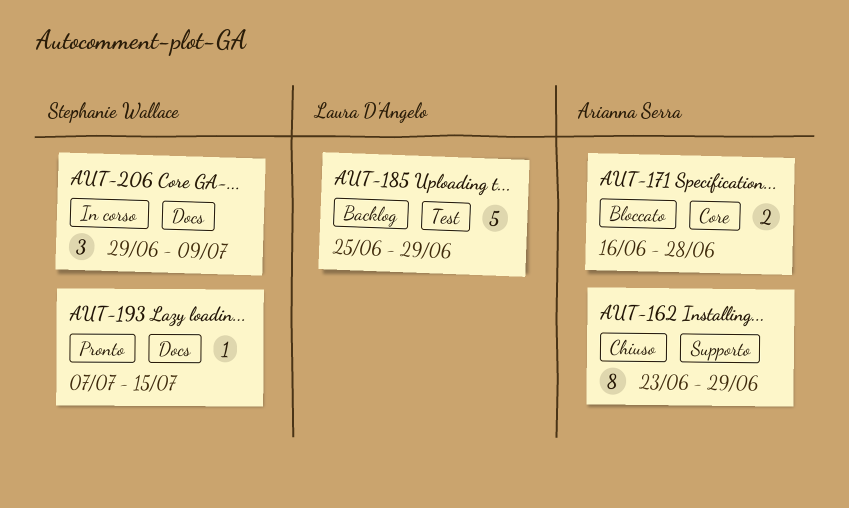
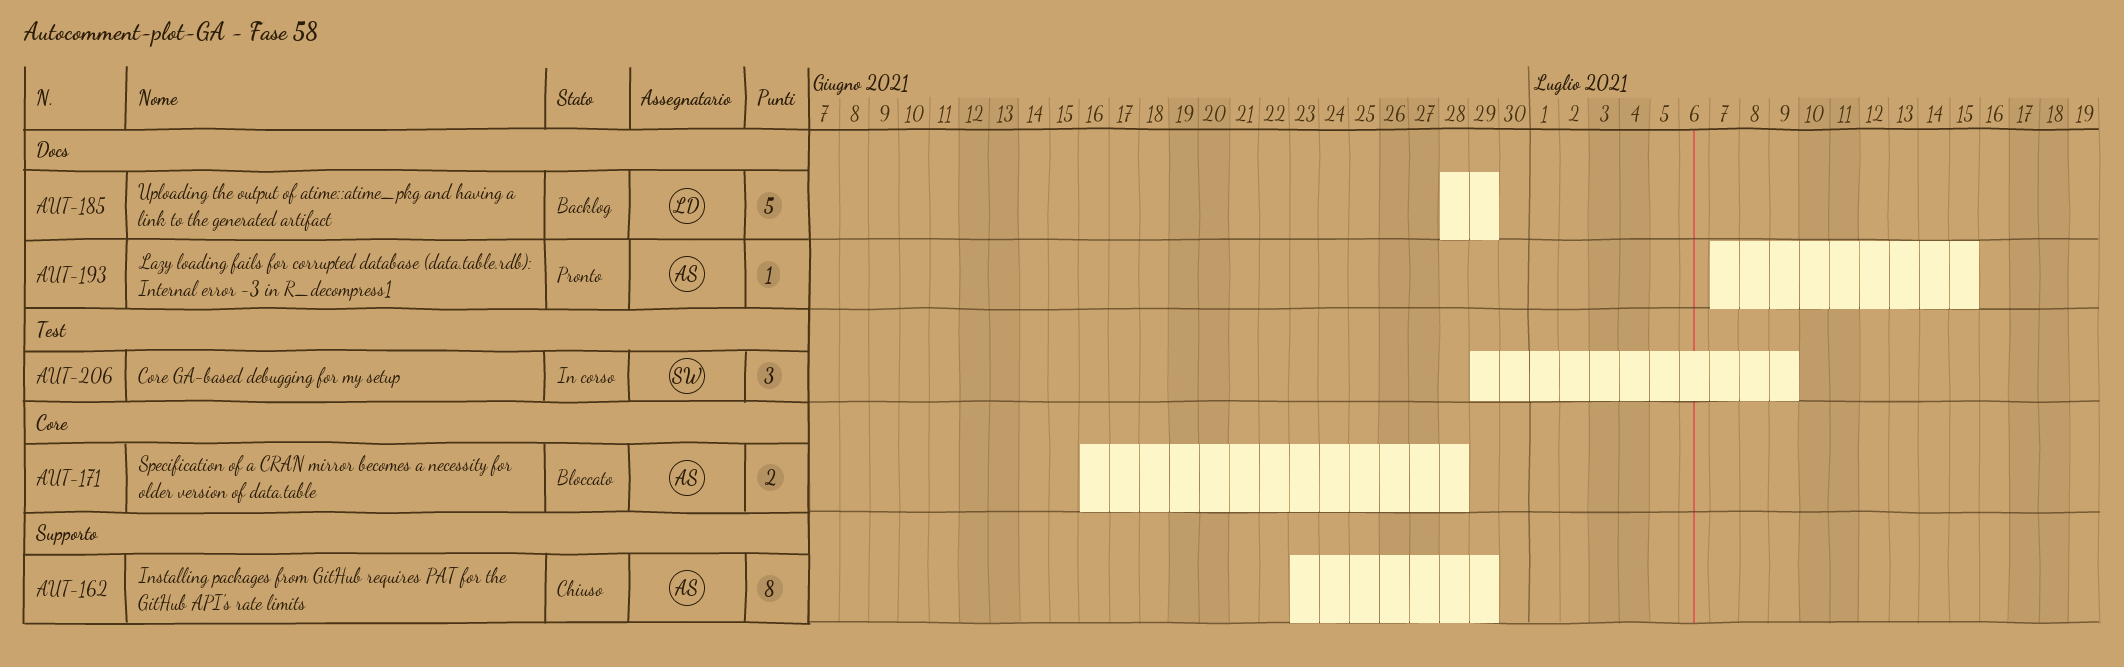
AUT-185, label: Test -> Docs
AUT-185, start: Jun 25 -> Jun 28
AUT-193, owner: Stephanie Wallace -> Arianna Serra
AUT-206, label: Docs -> Test

